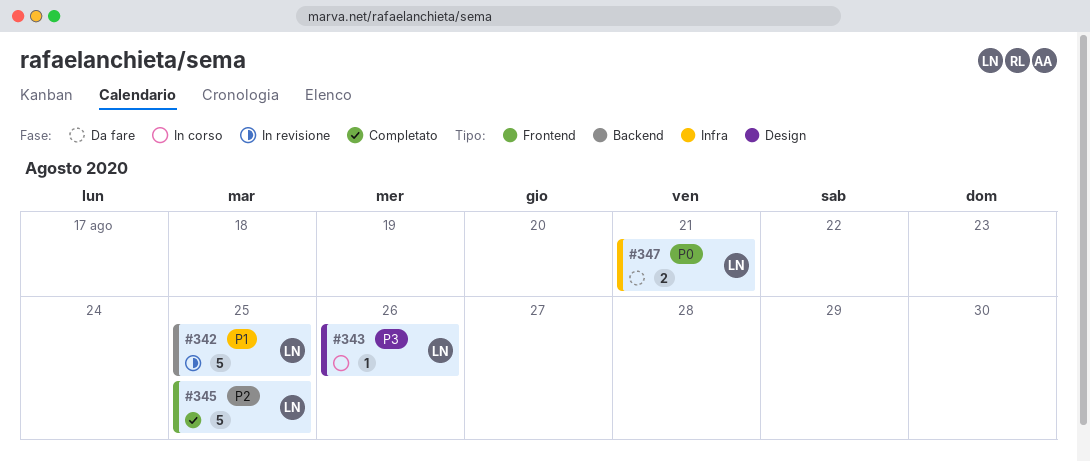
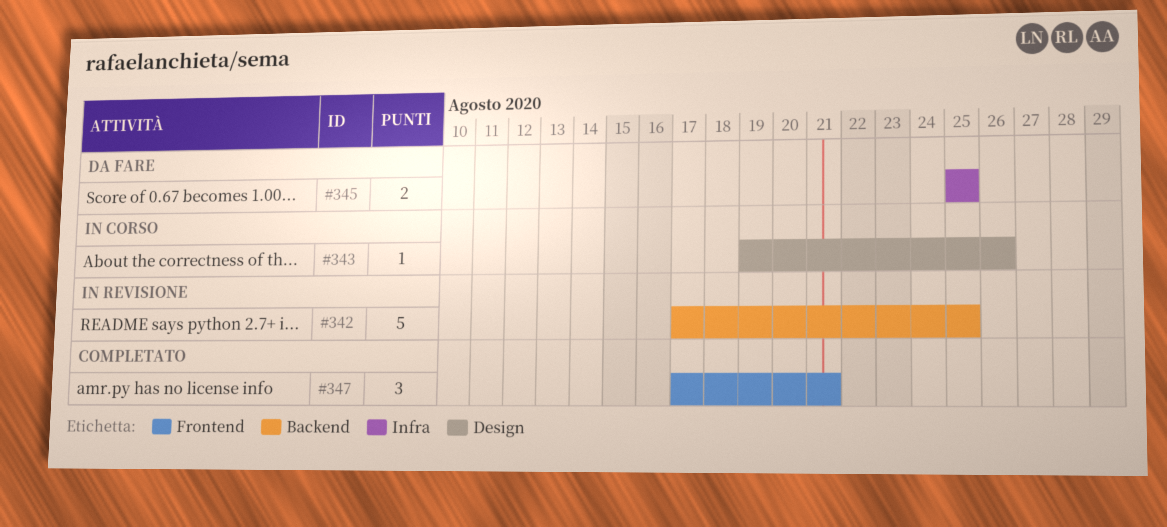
#345, status: Completato -> Da fare
#345, label: Frontend -> Infra
#345, estimate: 5 -> 2
#347, status: Da fare -> Completato
#347, label: Infra -> Frontend
#347, estimate: 2 -> 3

